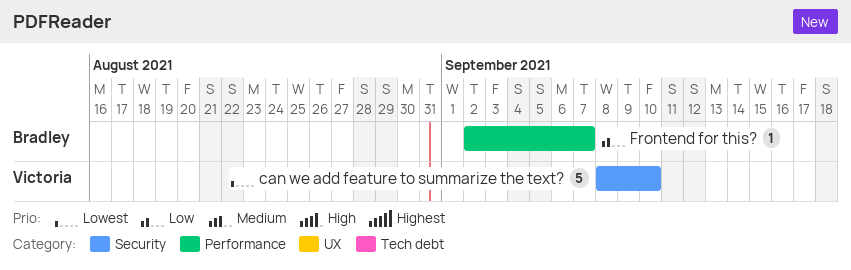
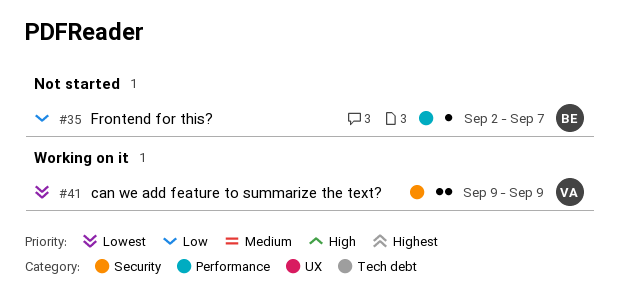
can we add feature to summarize the text?, estimate: 5 -> 2
can we add feature to summarize the text?, start: Sep 8 -> Sep 9
can we add feature to summarize the text?, due: Sep 10 -> Sep 9

